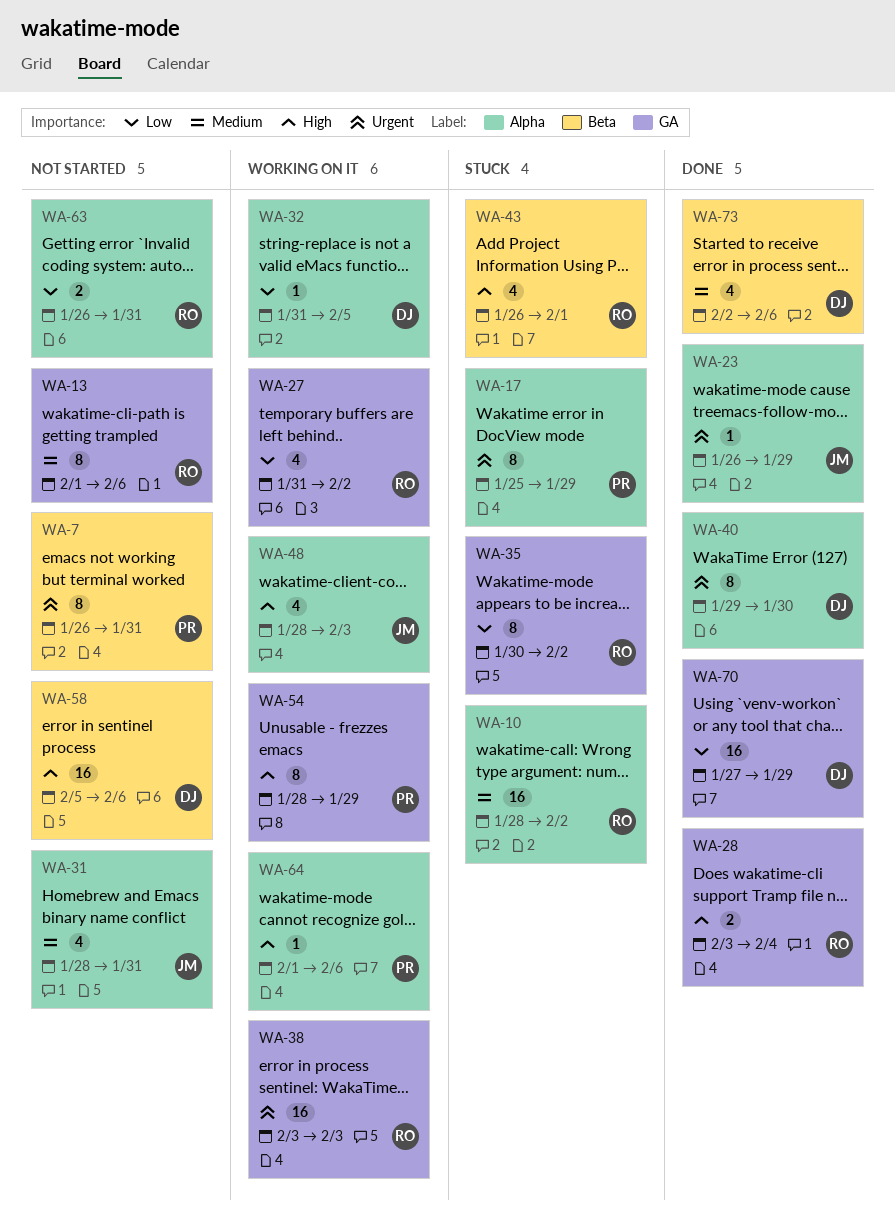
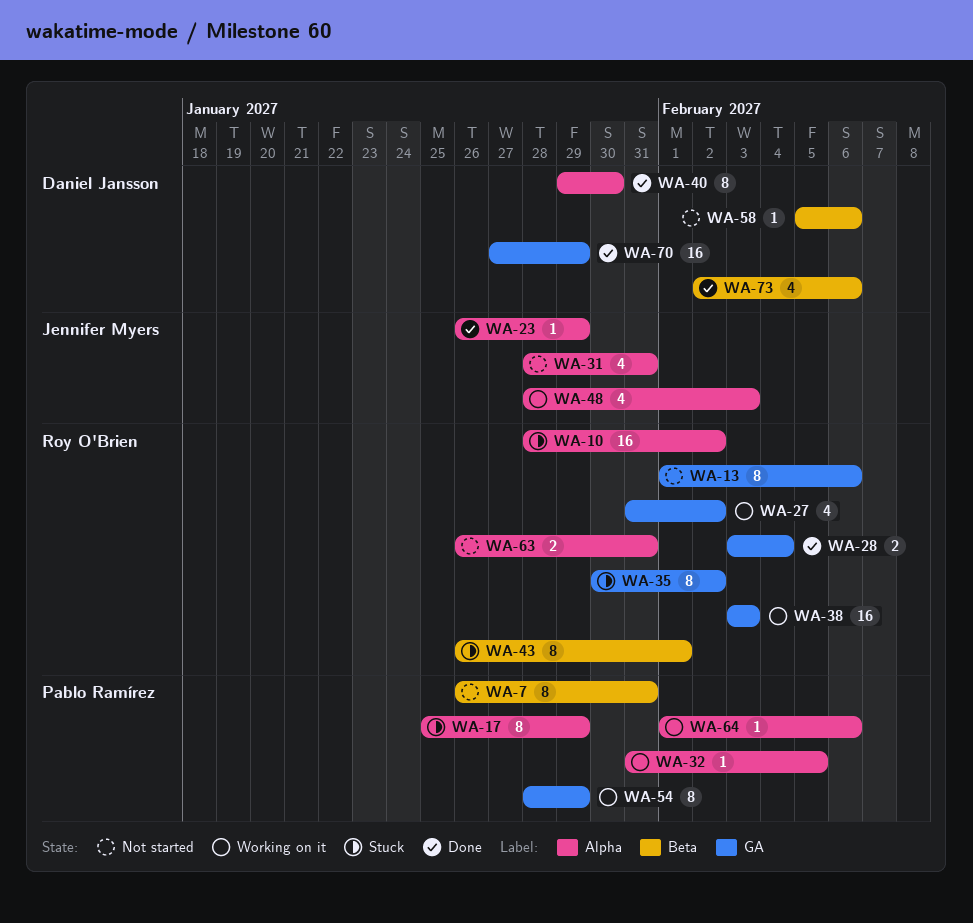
WA-32, owner: Daniel Jansson -> Pablo Ramírez
WA-43, estimate: 4 -> 8
WA-58, estimate: 16 -> 1

